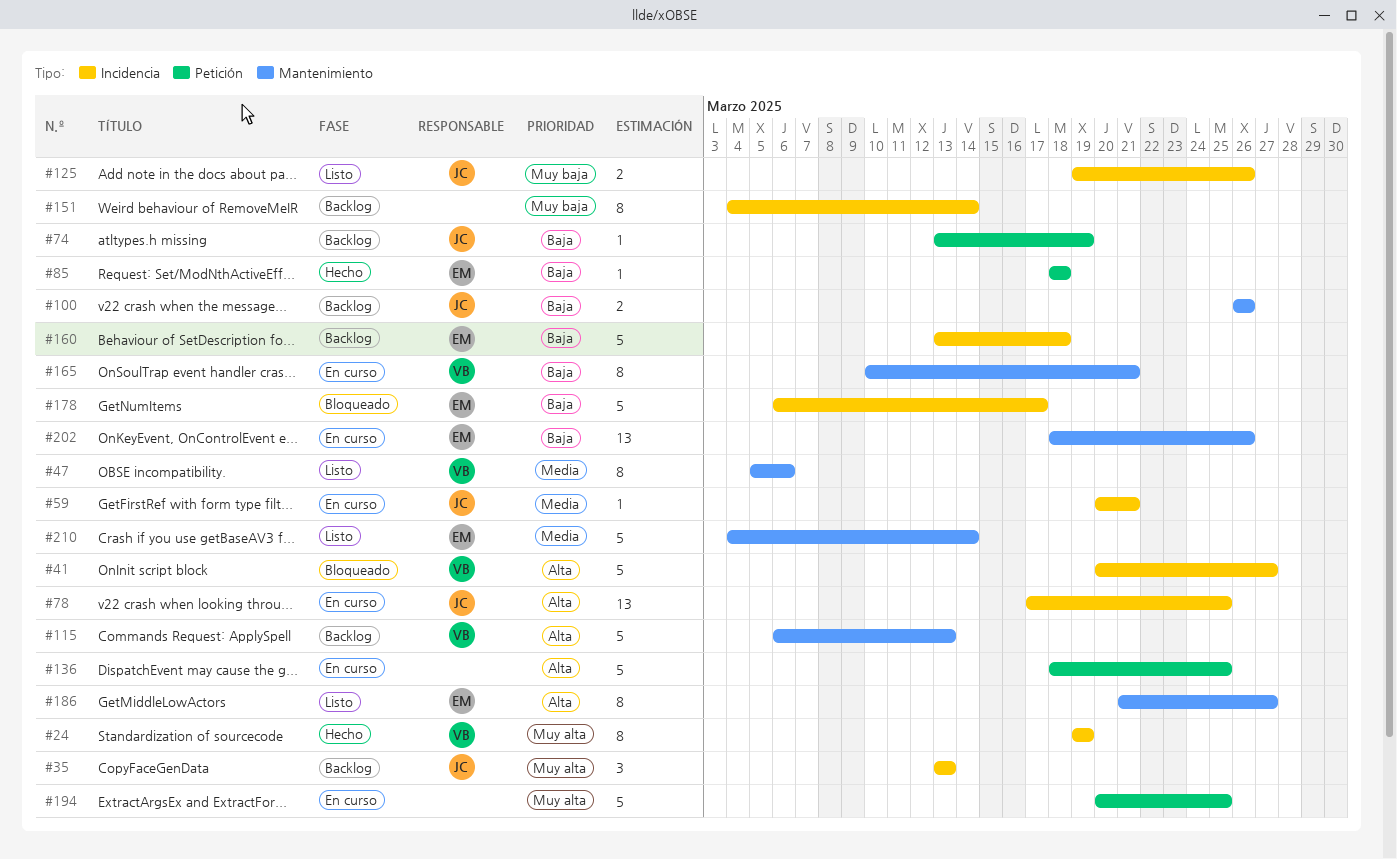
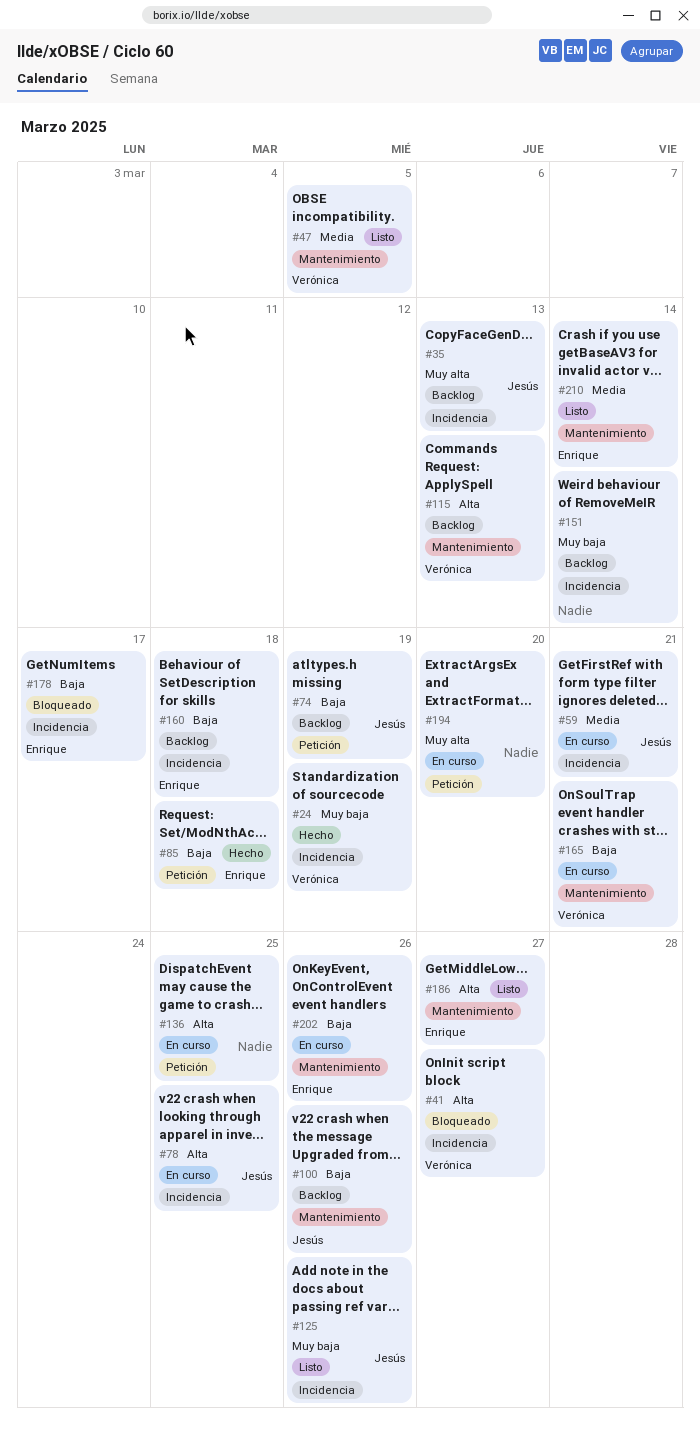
#24, priority: Muy alta -> Muy baja
#47, due: Mar 6 -> Mar 5
#194, due: Mar 25 -> Mar 20

